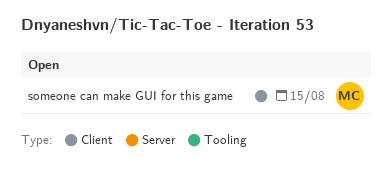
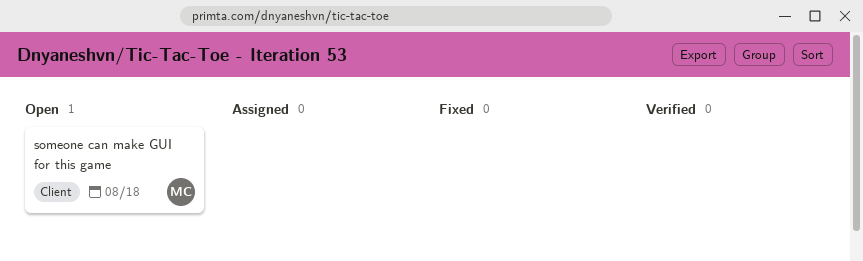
someone can make GUI for this game, due: Aug 15 -> Aug 18

